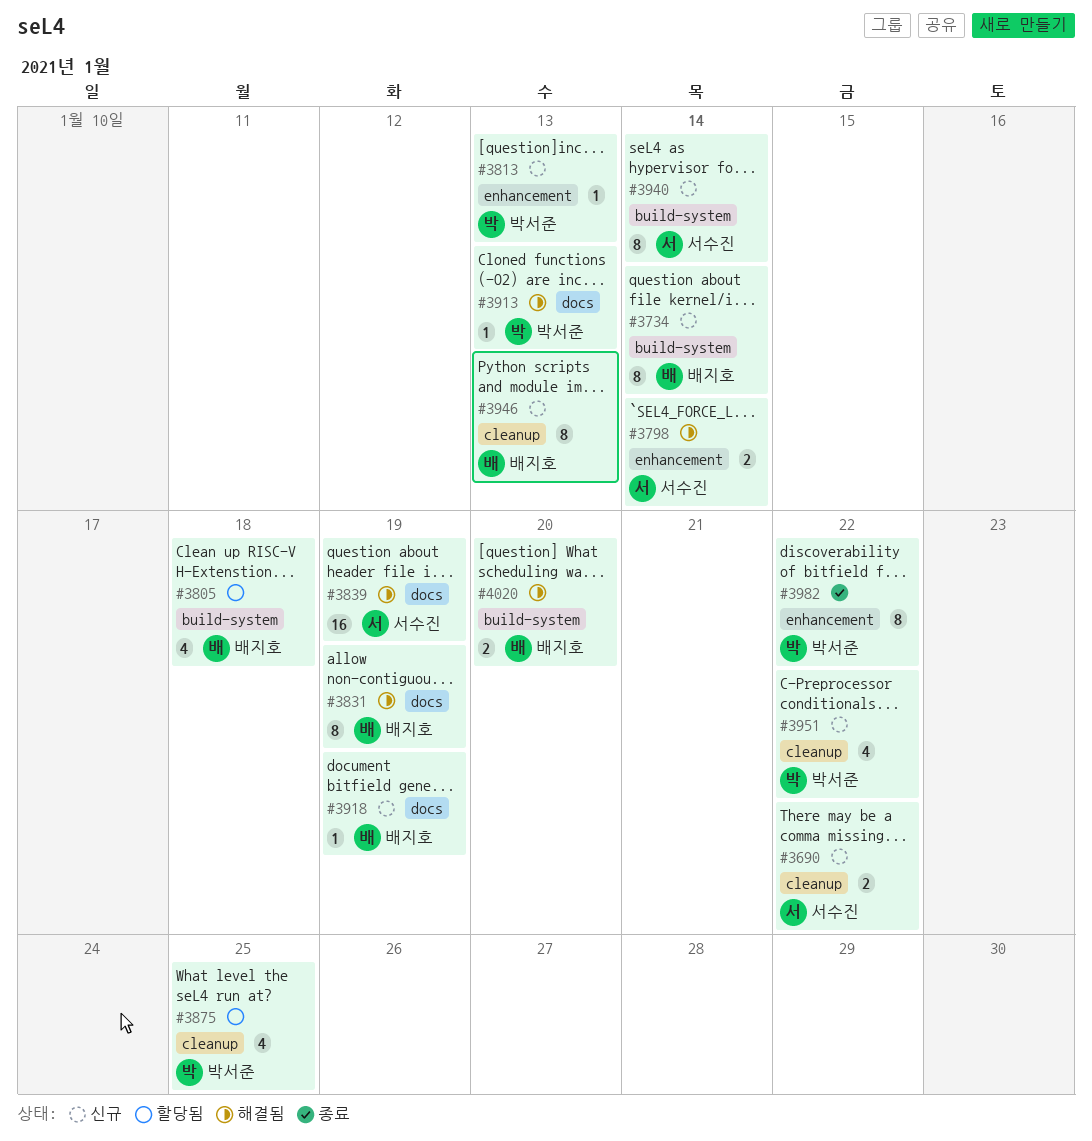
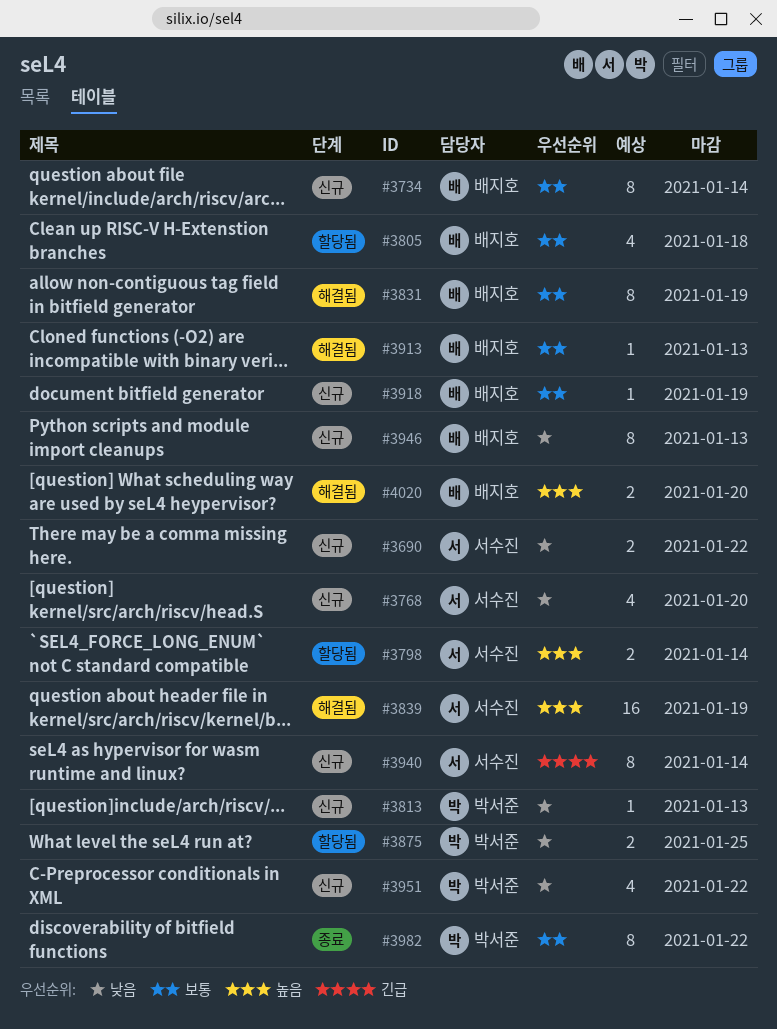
#3768: none -> present
#3798, status: 해결됨 -> 할당됨
#3875, estimate: 4 -> 2
#3913, owner: 박서준 -> 배지호

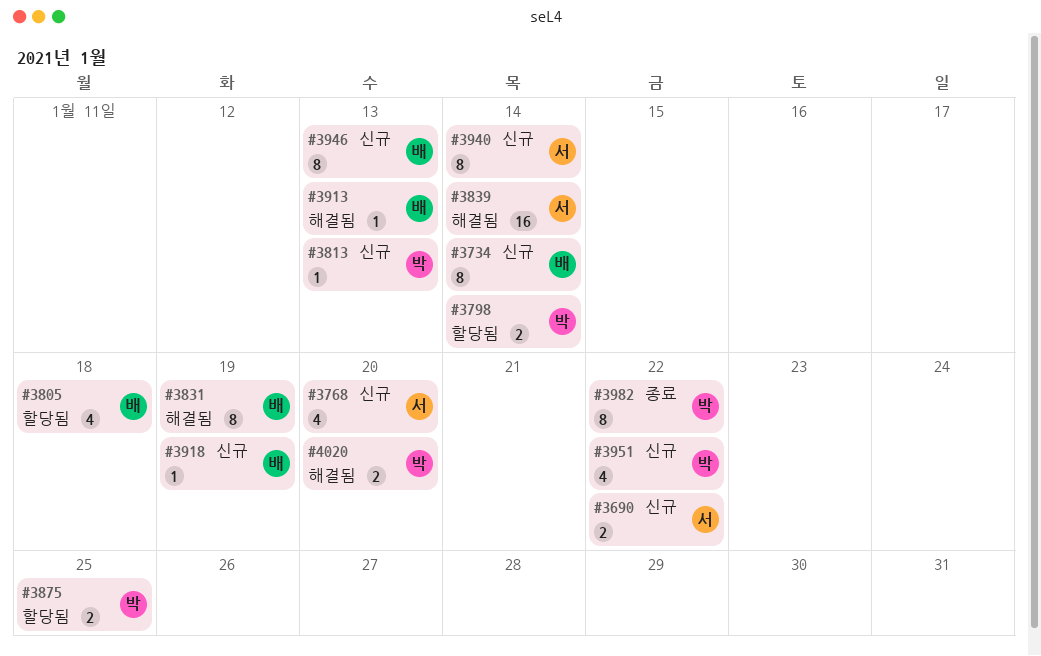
#3798, owner: 서수진 -> 박서준
#3839, due: Jan 19 -> Jan 14
#4020, owner: 배지호 -> 박서준

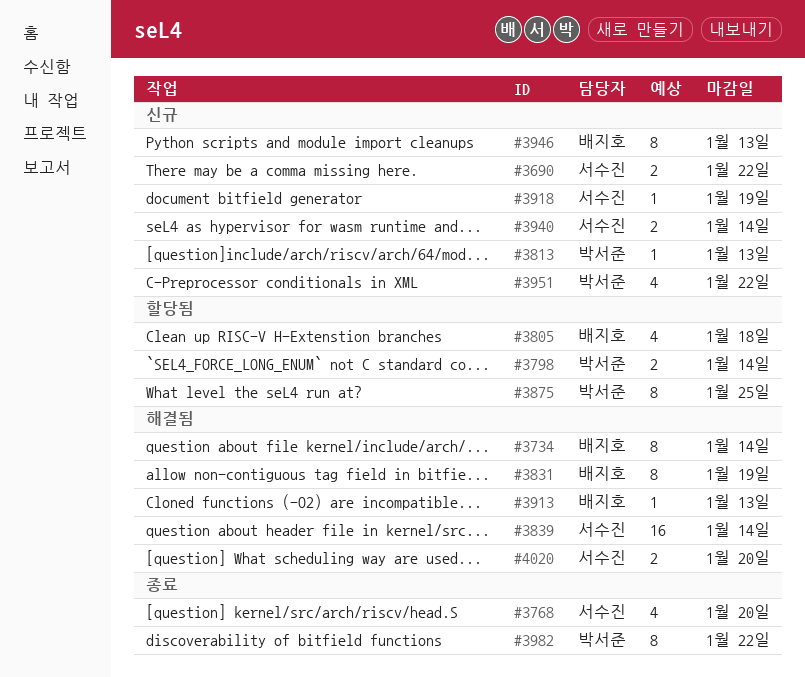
#3734, status: 신규 -> 해결됨
#3768, status: 신규 -> 종료
#3875, estimate: 2 -> 8
#3918, owner: 배지호 -> 서수진
#3940, estimate: 8 -> 2
#4020, owner: 박서준 -> 서수진

